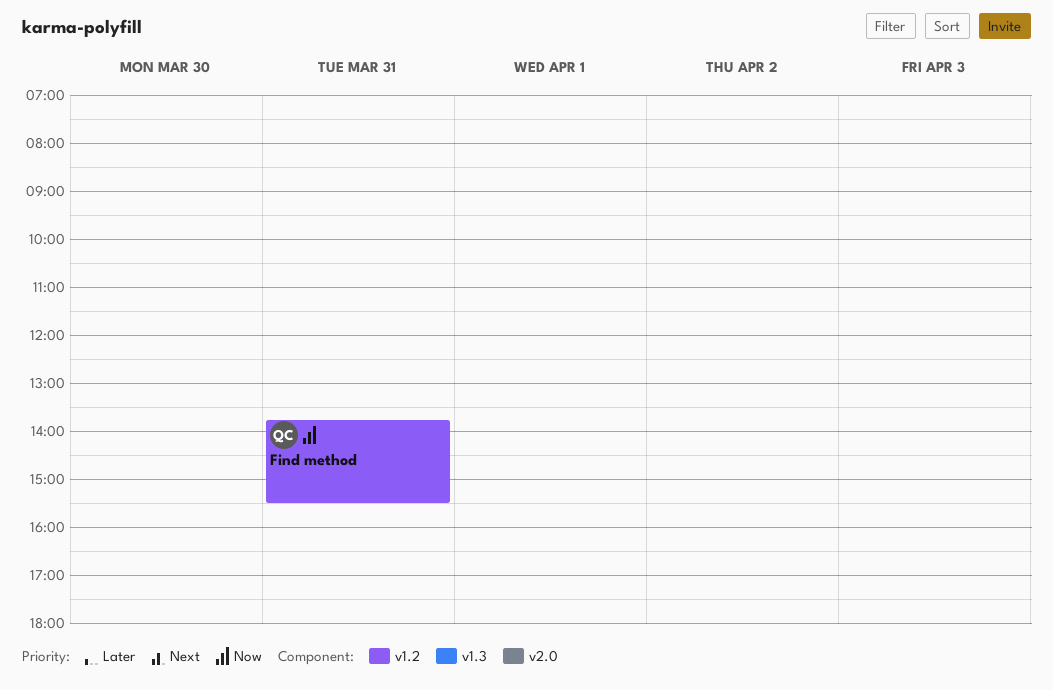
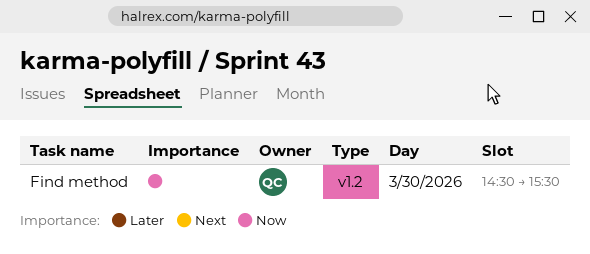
Find method, day: Mar 31 -> Mar 30
Find method, begins: 13:45 -> 14:30

